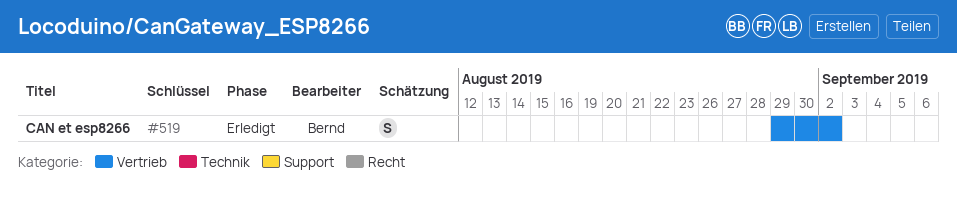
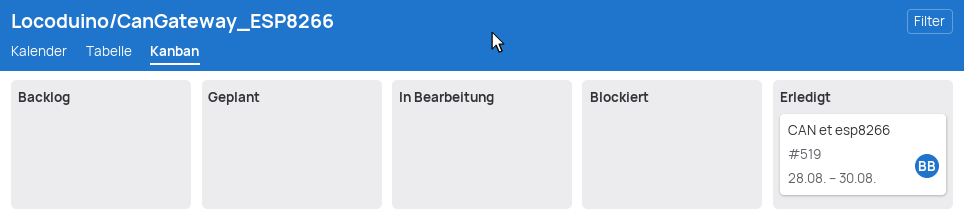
#519, start: Aug 29 -> Aug 28
#519, due: Sep 2 -> Aug 30

